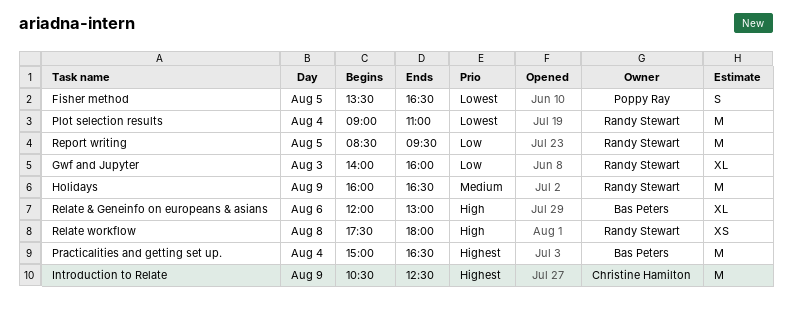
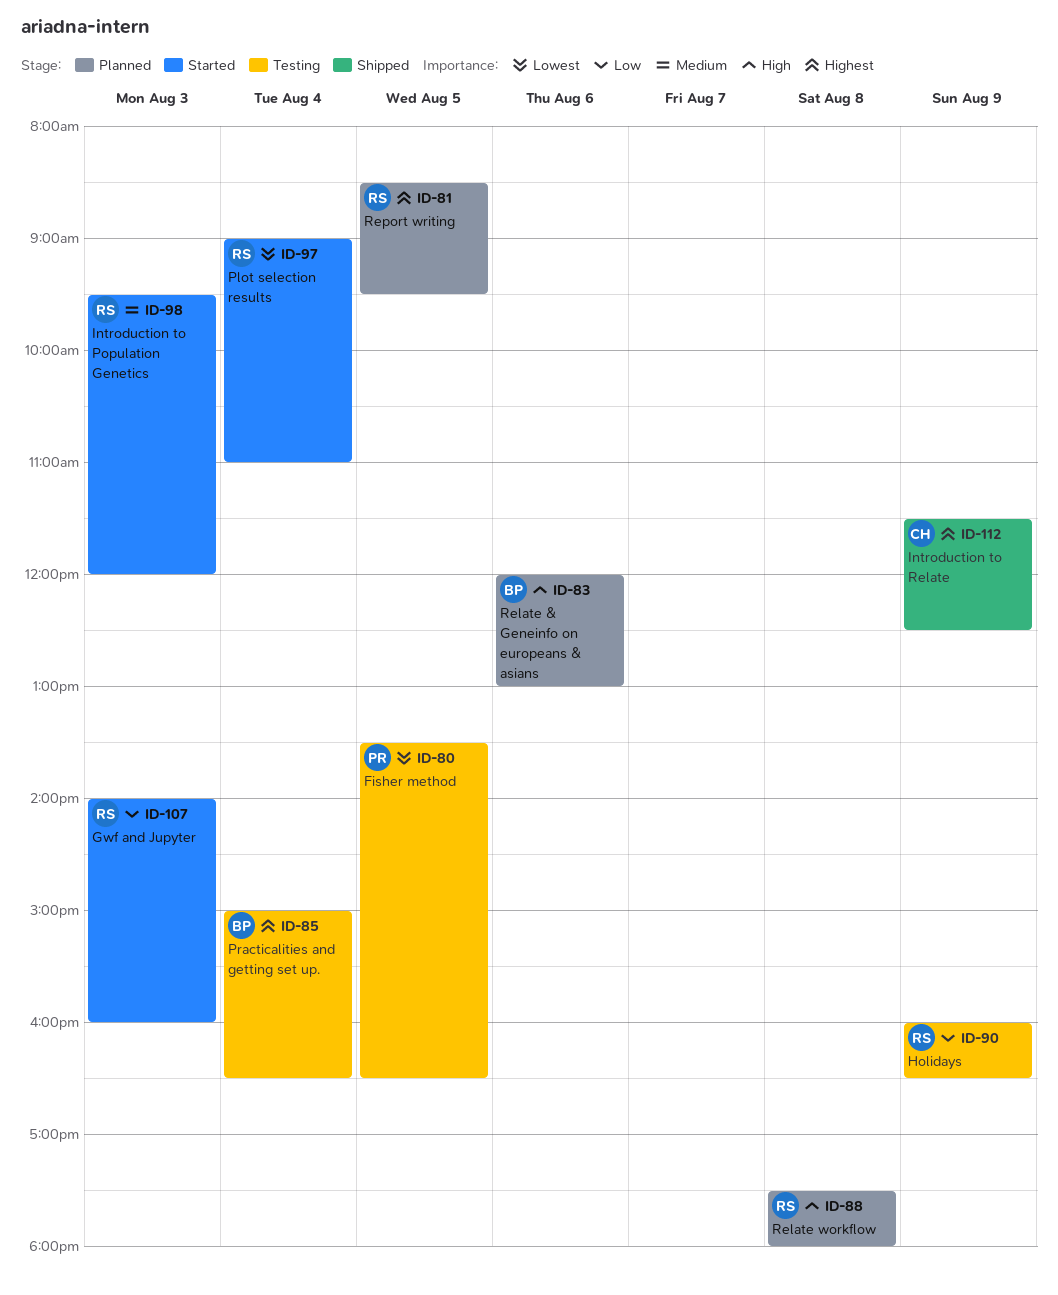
Holidays, priority: Medium -> Low
Introduction to Population Genetics: none -> present
Introduction to Relate, begins: 10:30 -> 11:30
Report writing, priority: Low -> Highest

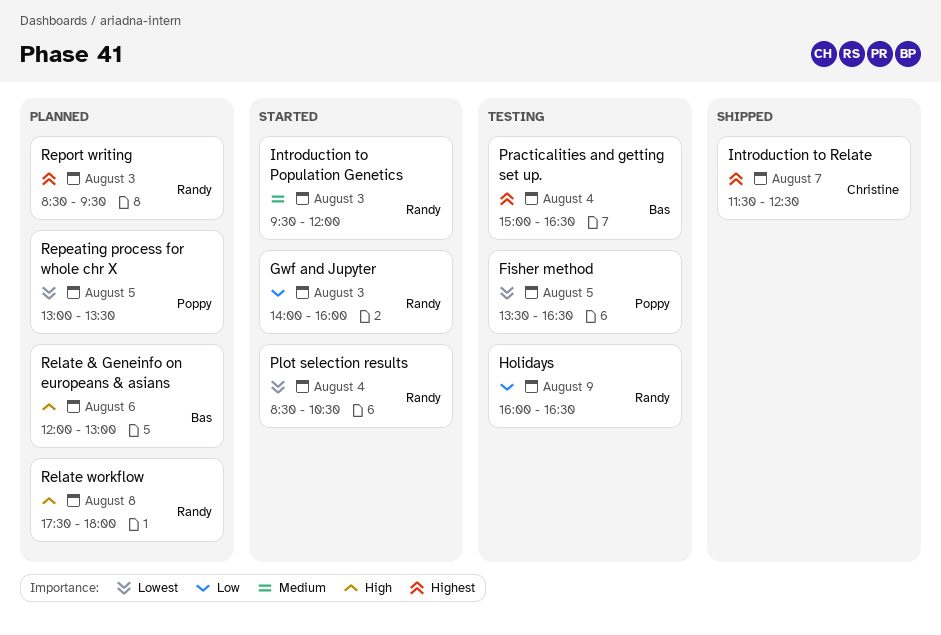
Introduction to Relate, day: Aug 9 -> Aug 7
Plot selection results, begins: 09:00 -> 08:30
Plot selection results, ends: 11:00 -> 10:30
Repeating process for whole chr X: none -> present
Report writing, day: Aug 5 -> Aug 3

